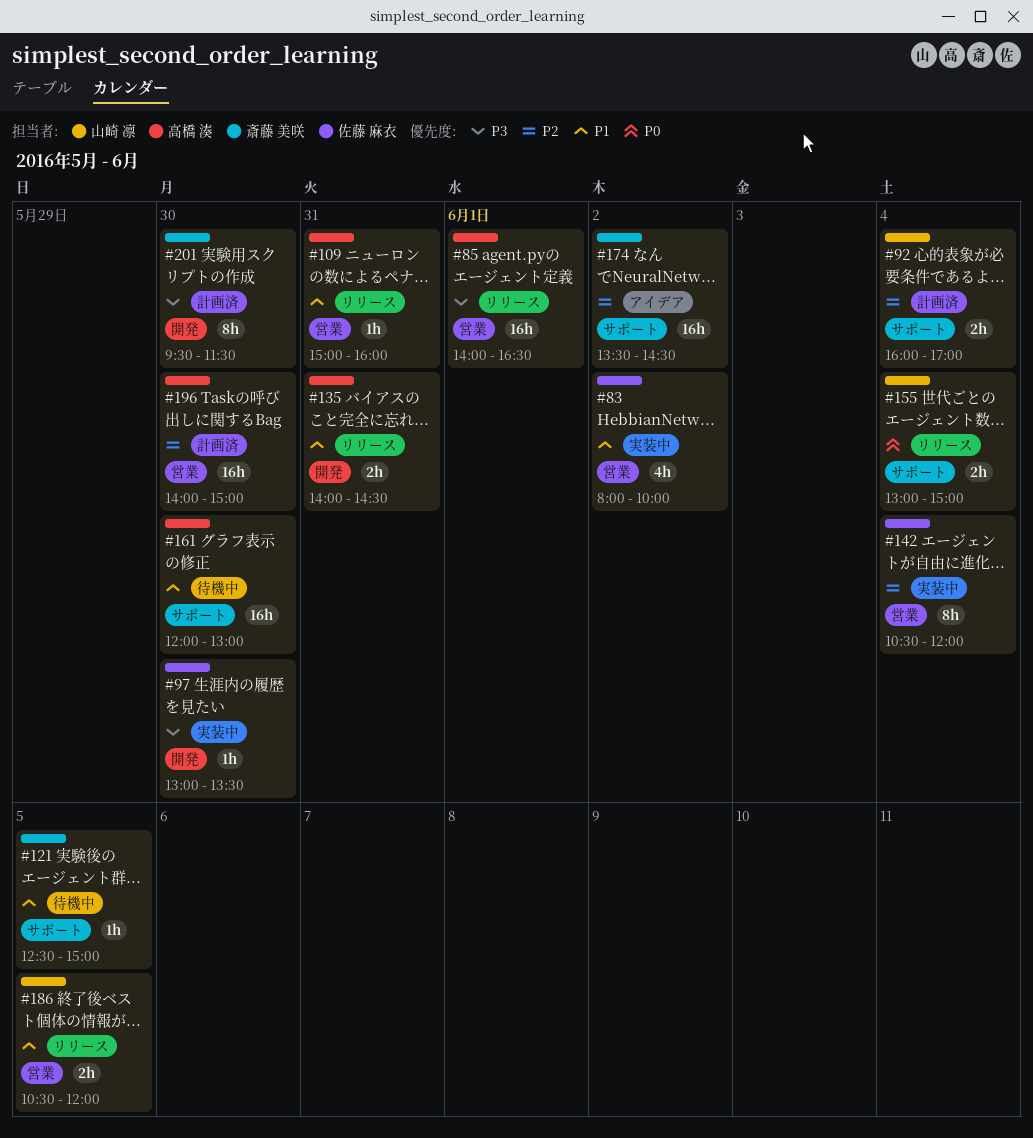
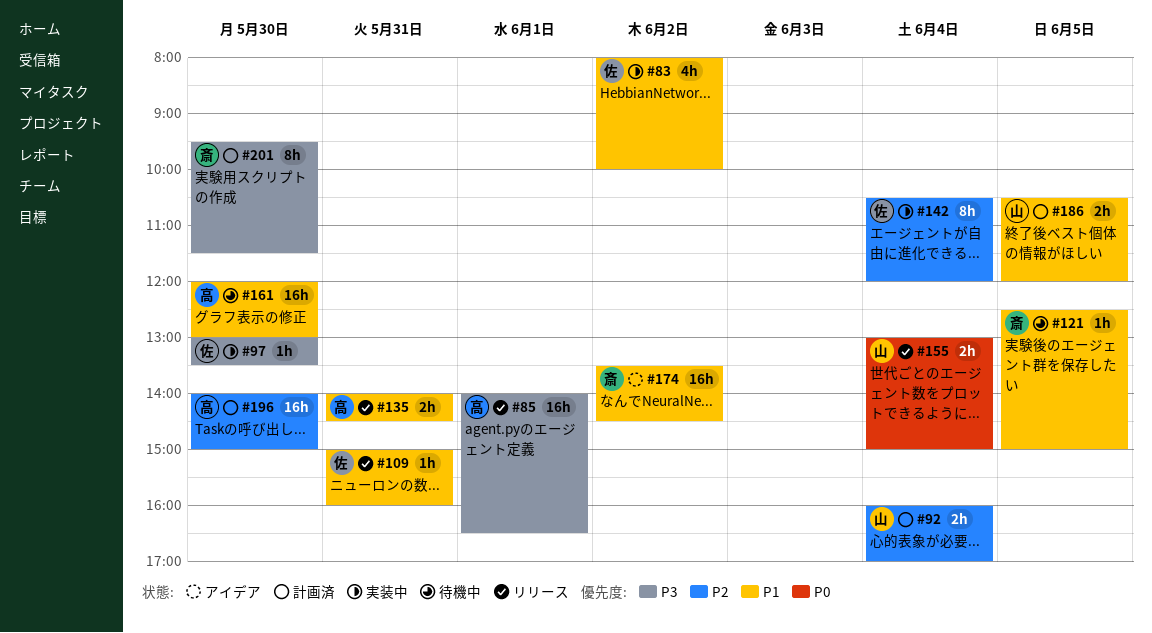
#109, owner: 高橋 湊 -> 佐藤 麻衣
#174, priority: P2 -> P1
#186, status: リリース -> 計画済

